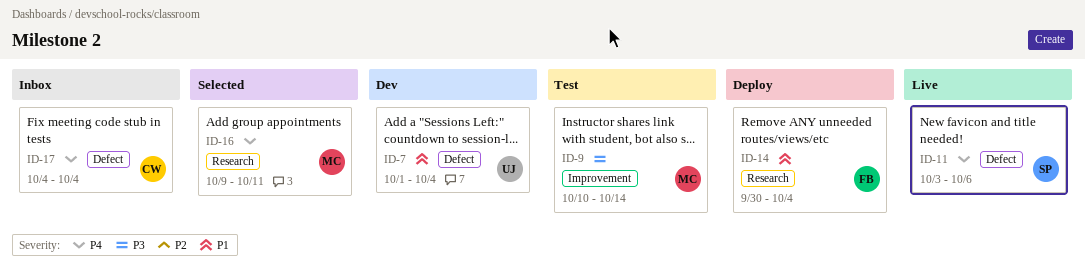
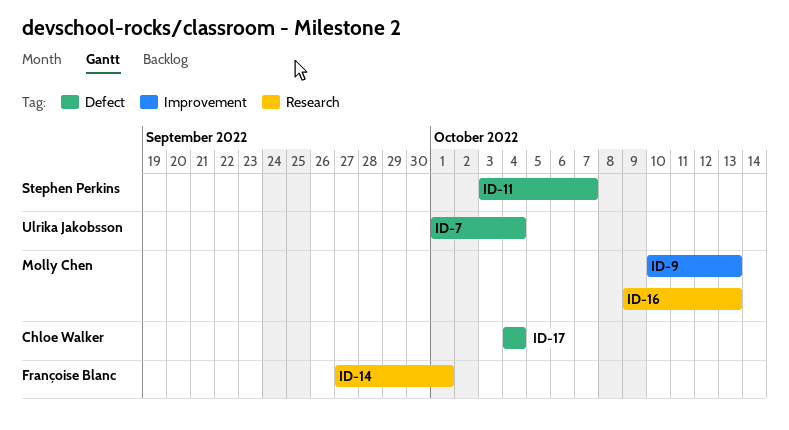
ID-9, due: Oct 14 -> Oct 13
ID-11, due: Oct 6 -> Oct 7
ID-14, start: Sep 30 -> Sep 27
ID-14, due: Oct 4 -> Oct 1
ID-16, due: Oct 11 -> Oct 13

